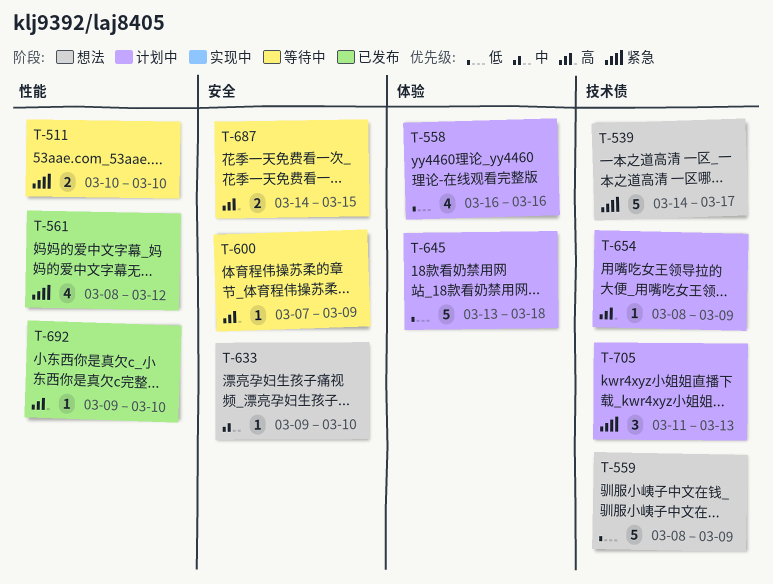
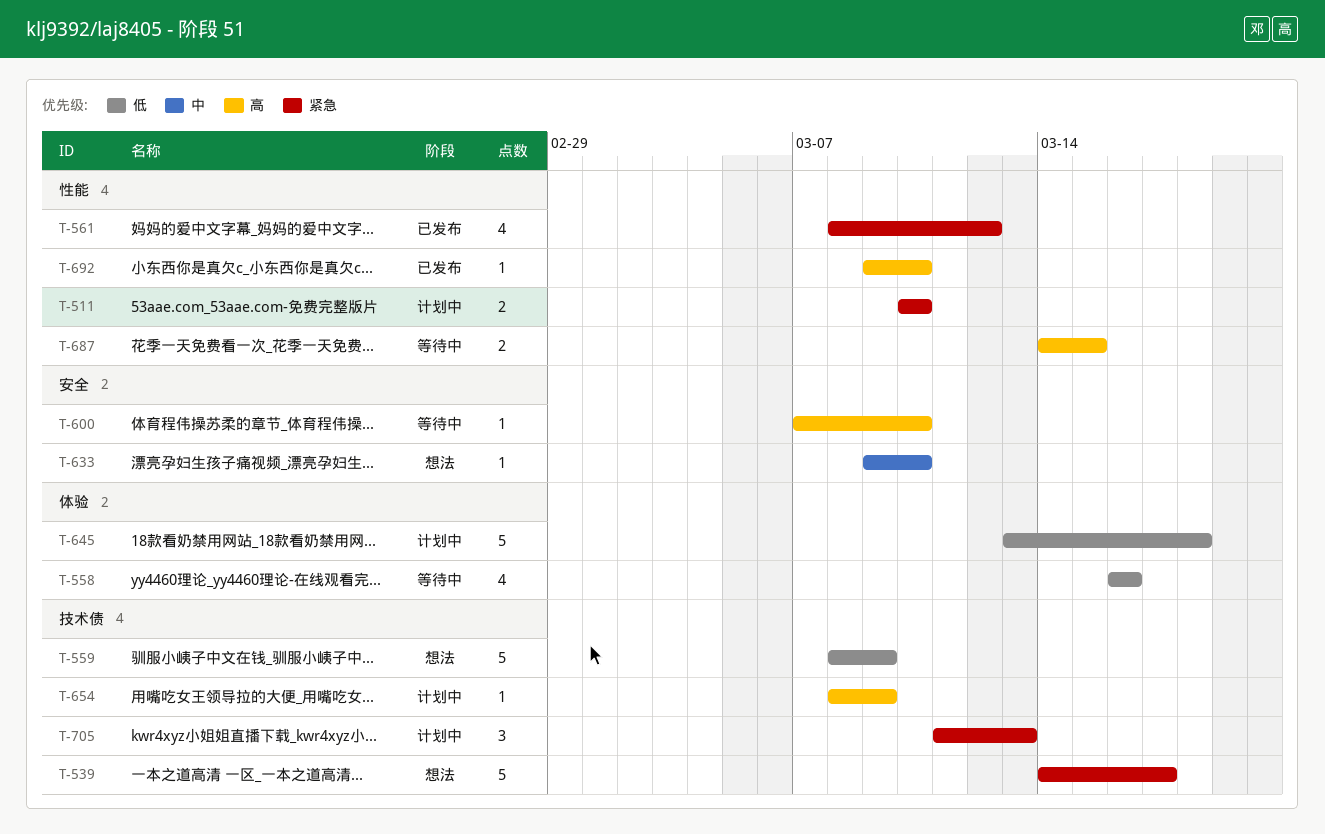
T-511, status: 等待中 -> 计划中
T-558, status: 计划中 -> 等待中
T-600, due: Mar 9 -> Mar 10
T-687, label: 安全 -> 性能

